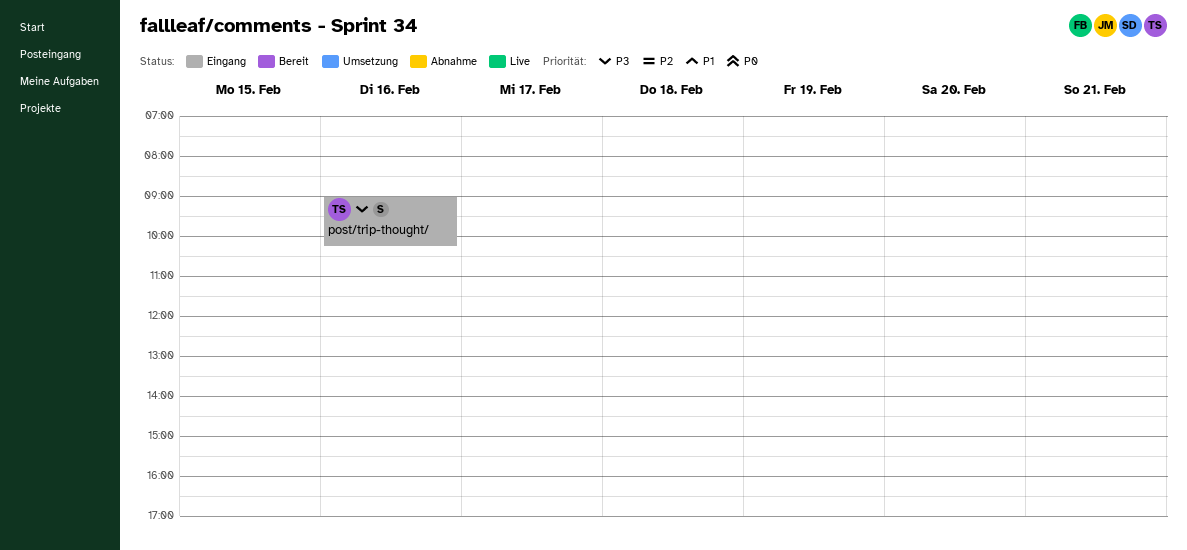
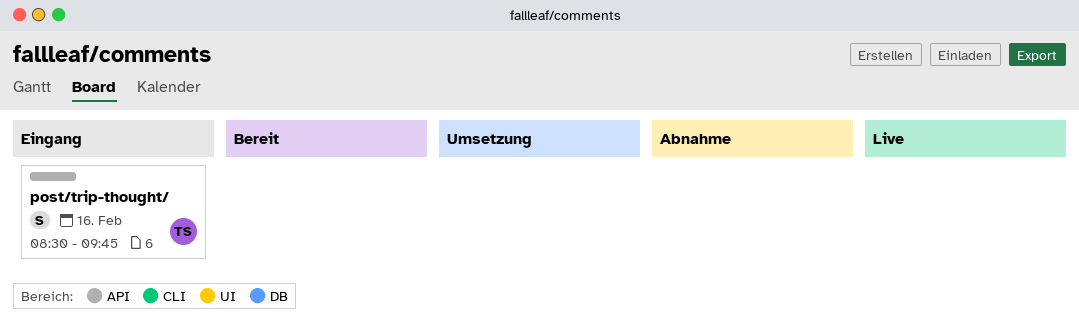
post/trip-thought/, begins: 09:00 -> 08:30
post/trip-thought/, ends: 10:15 -> 09:45

